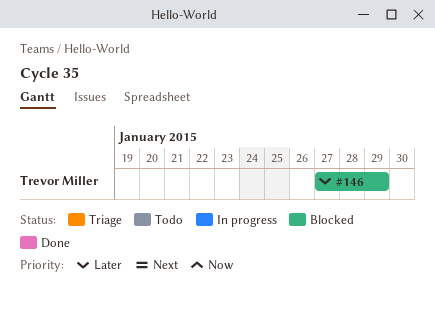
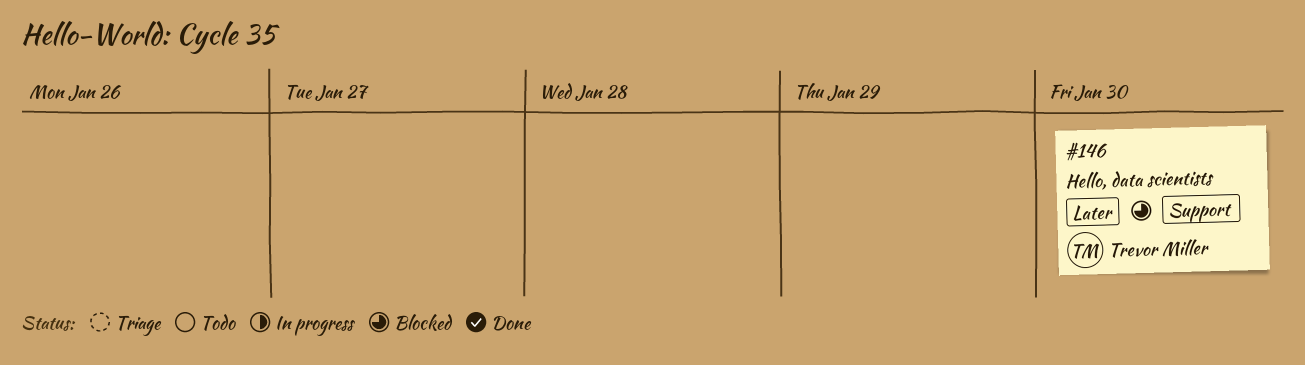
#146, due: Jan 29 -> Jan 30

